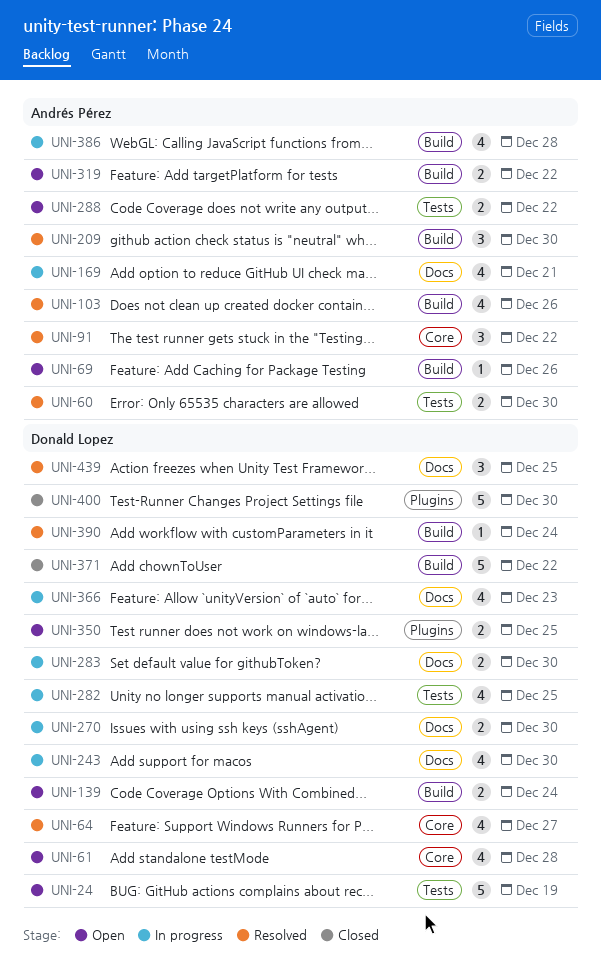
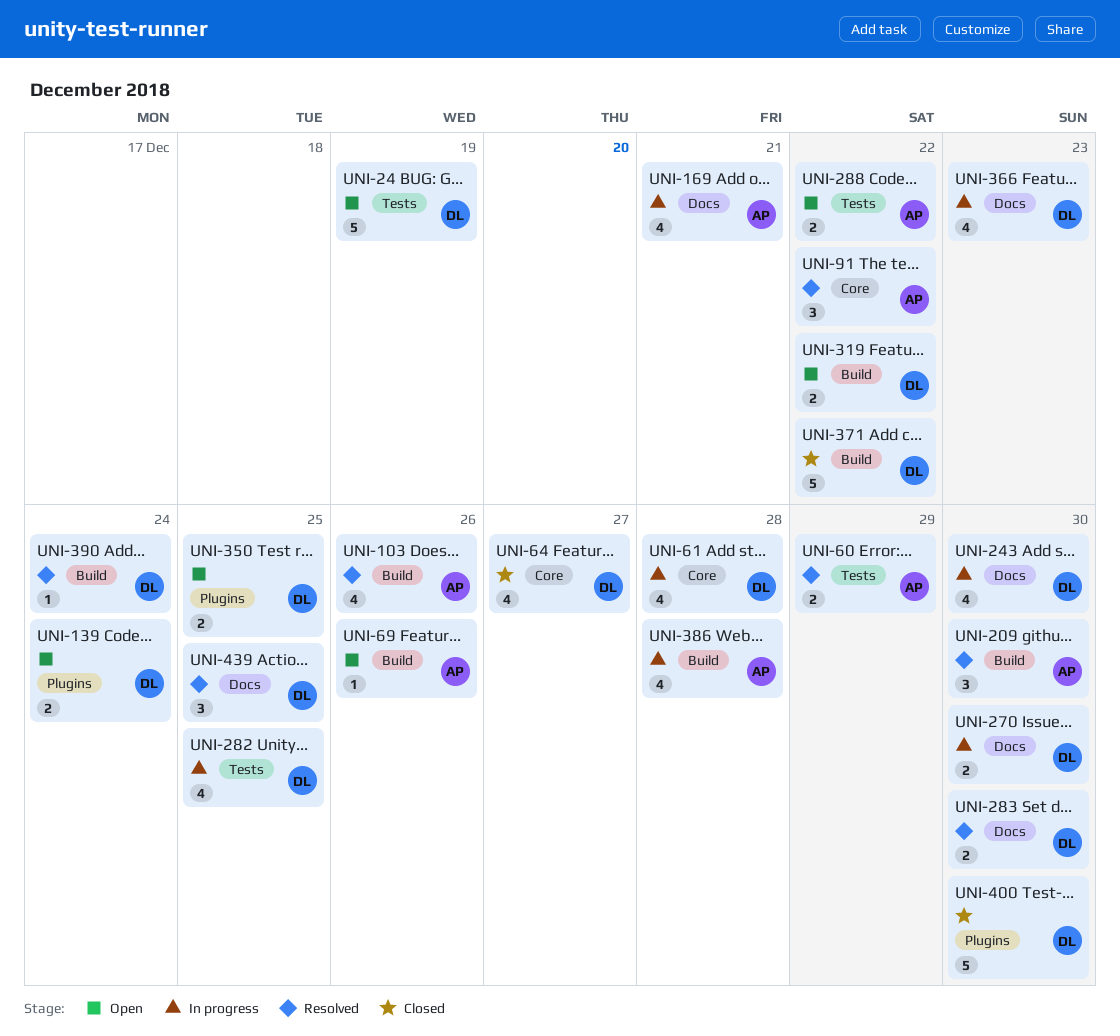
UNI-60, due: Dec 30 -> Dec 29
UNI-61, status: Open -> In progress
UNI-64, status: Resolved -> Closed
UNI-139, label: Build -> Plugins
UNI-283, status: In progress -> Resolved
UNI-319, owner: Andrés Pérez -> Donald Lopez

